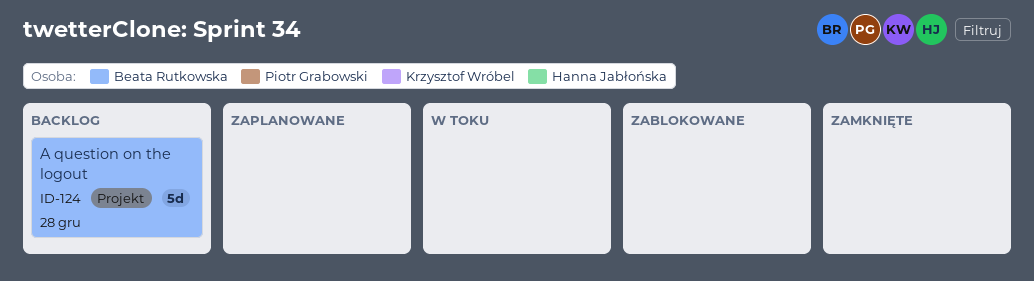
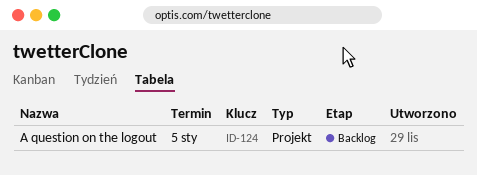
ID-124, due: Dec 28 -> Jan 5

